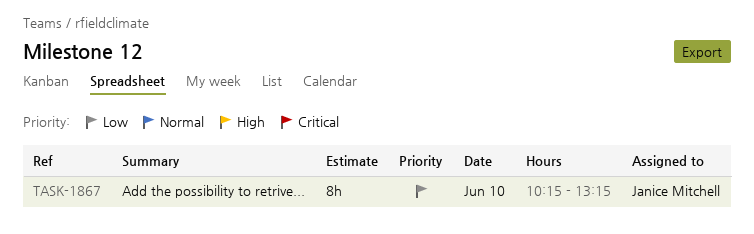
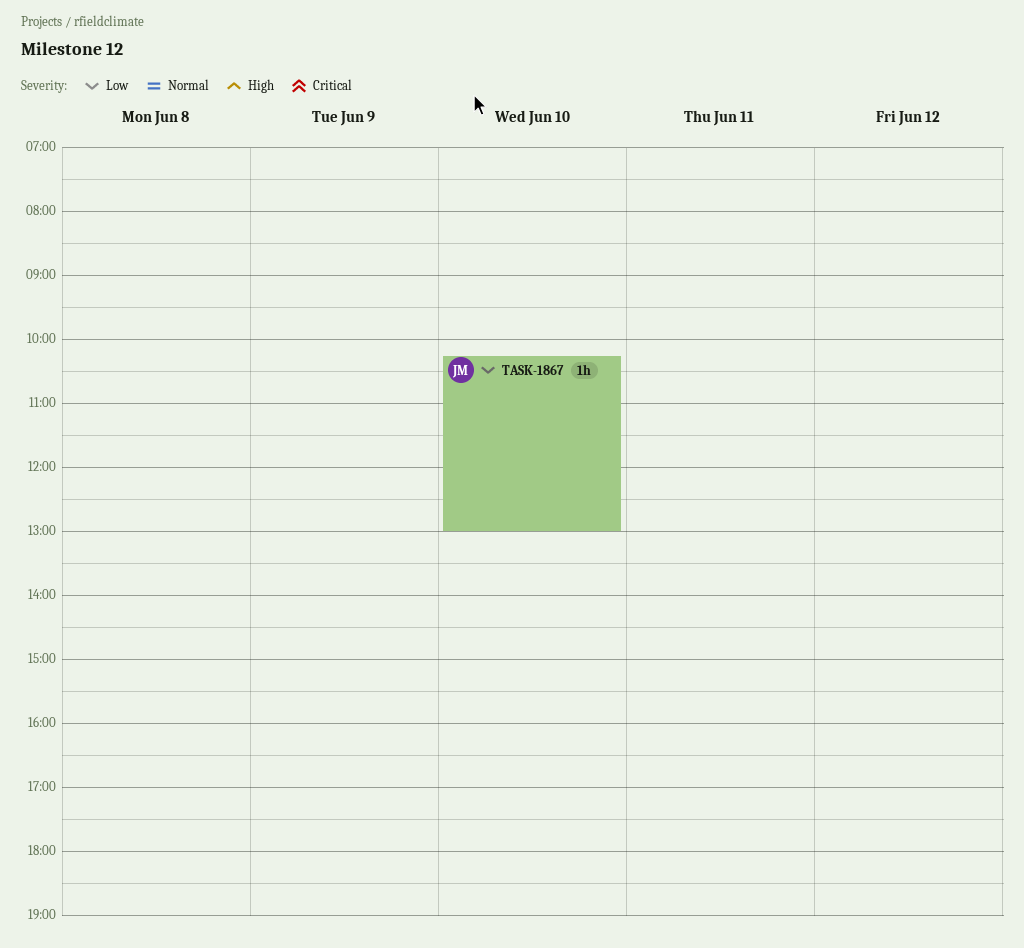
TASK-1867, estimate: 8h -> 1h
TASK-1867, ends: 13:15 -> 13:00

